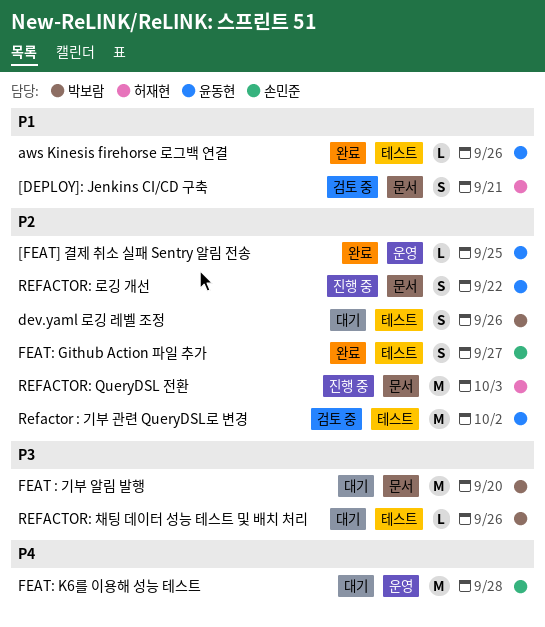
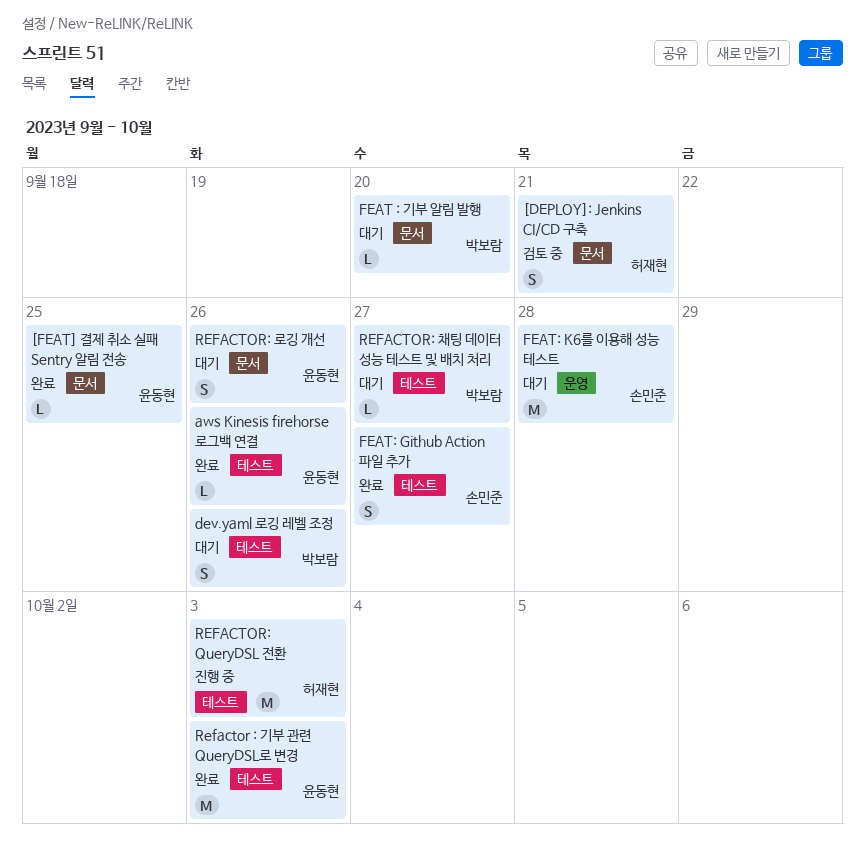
[FEAT] 결제 취소 실패 Sentry 알림 전송, label: 운영 -> 문서
FEAT : 기부 알림 발행, estimate: M -> L
Refactor : 기부 관련 QueryDSL로 변경, status: 검토 중 -> 완료
Refactor : 기부 관련 QueryDSL로 변경, due: Oct 2 -> Oct 3
REFACTOR: QueryDSL 전환, label: 문서 -> 테스트
REFACTOR: 로깅 개선, status: 진행 중 -> 대기
REFACTOR: 로깅 개선, due: Sep 22 -> Sep 26
REFACTOR: 채팅 데이터 성능 테스트 및 배치 처리, due: Sep 26 -> Sep 27

